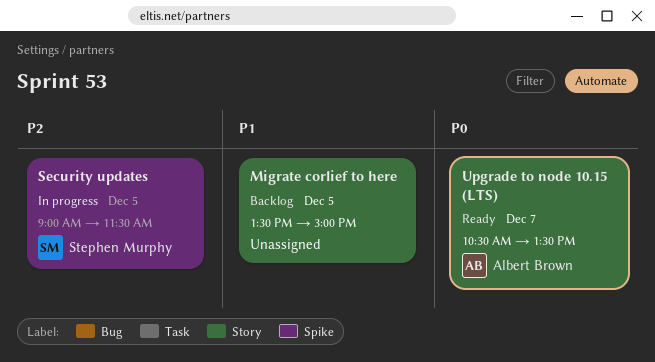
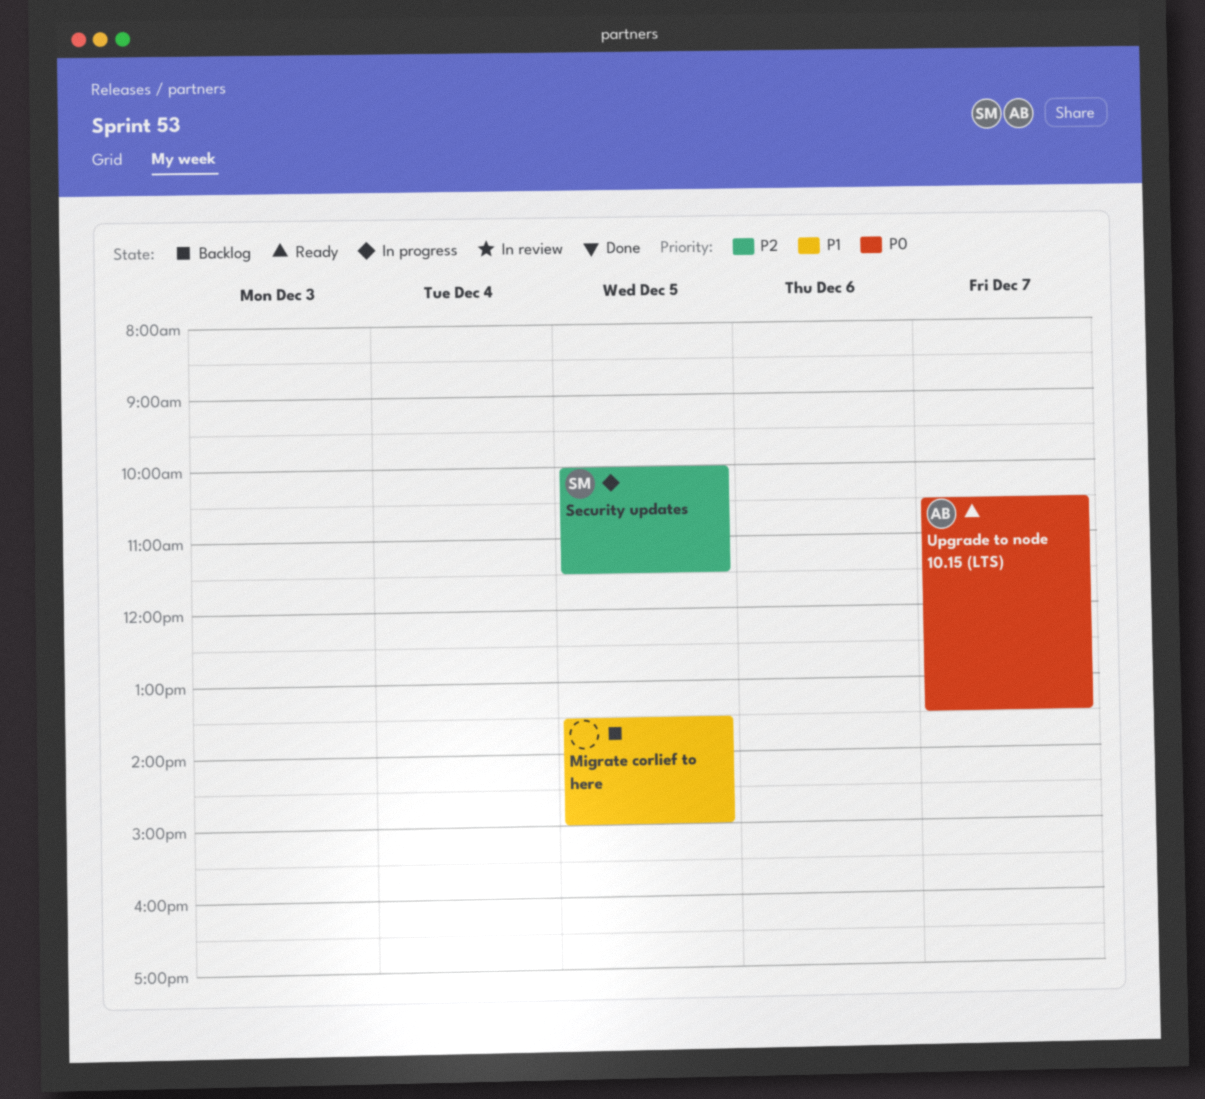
Security updates, begins: 09:00 -> 10:00

